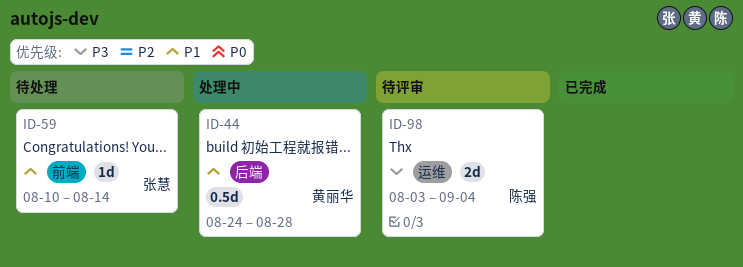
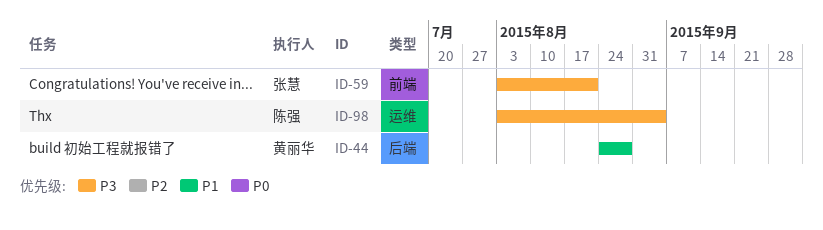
ID-59, priority: P1 -> P3
ID-59, start: Aug 10 -> Aug 3
ID-59, due: Aug 14 -> Aug 21

